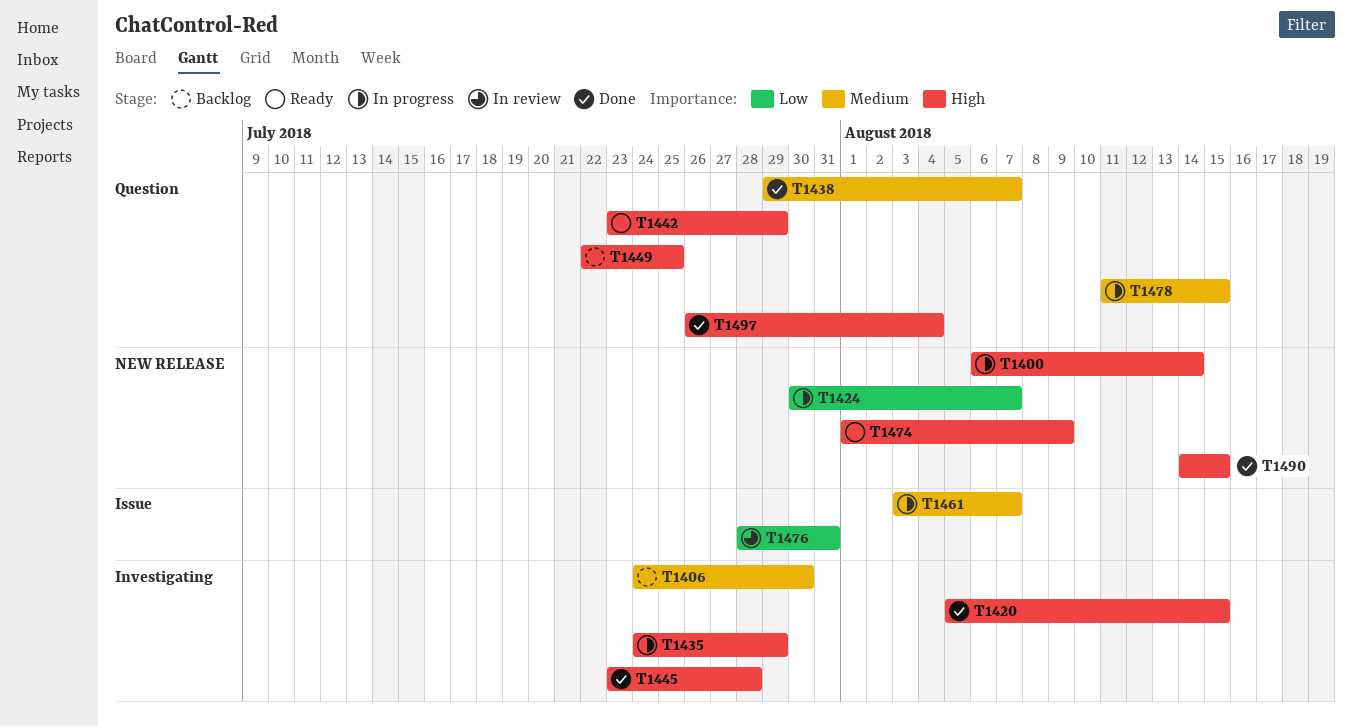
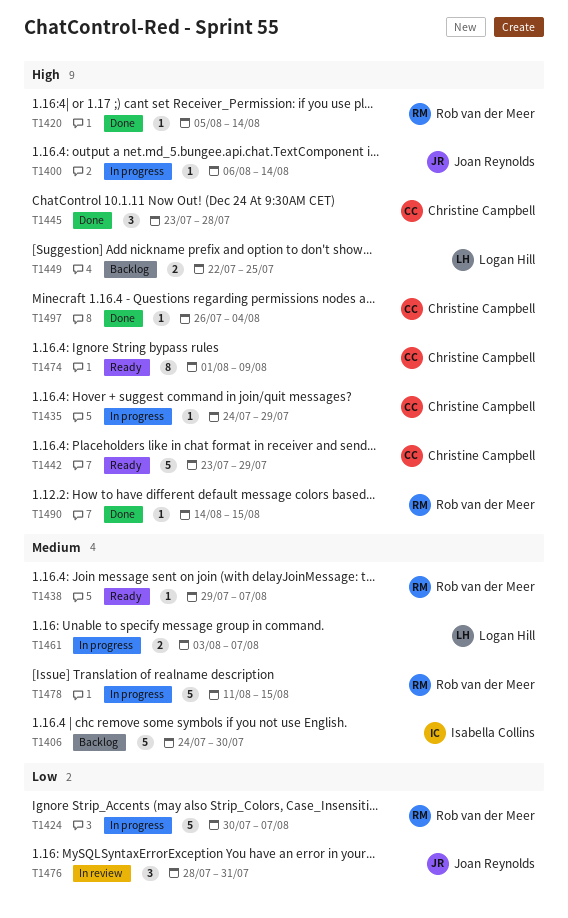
T1420, due: Aug 15 -> Aug 14
T1438, status: Done -> Ready

